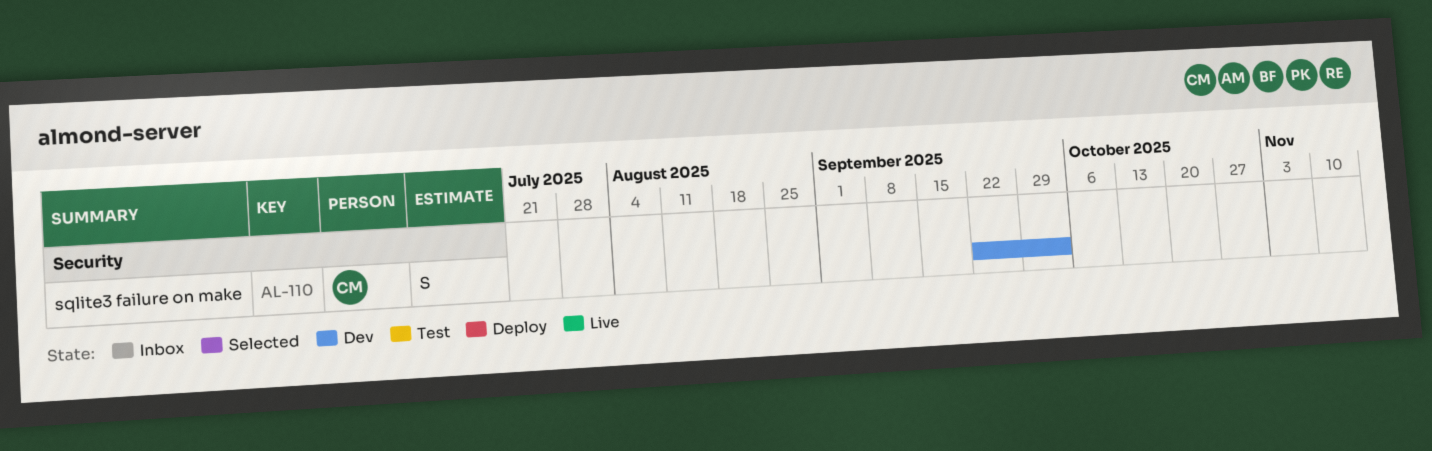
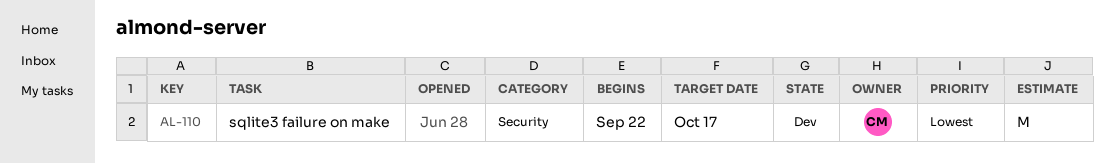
AL-110, estimate: S -> M
AL-110, due: Oct 3 -> Oct 17

